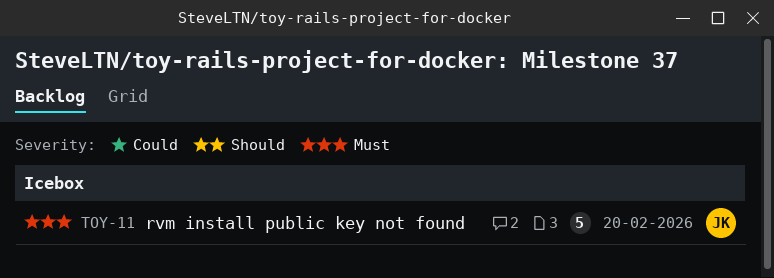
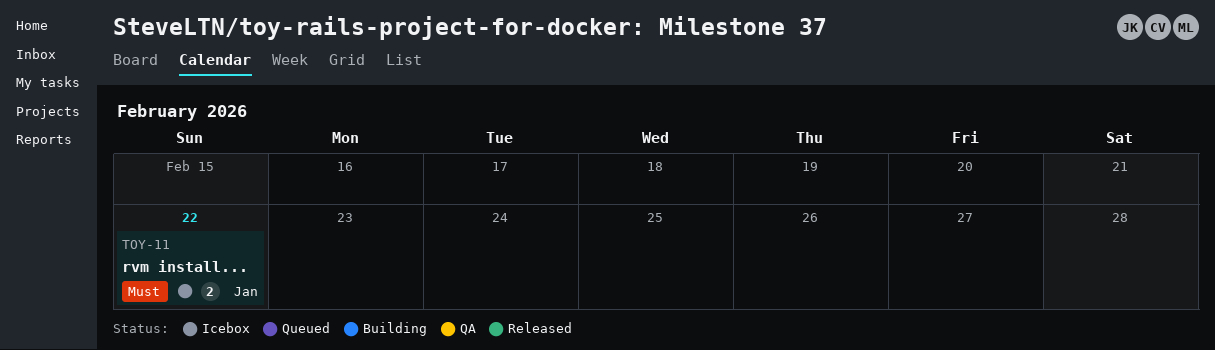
TOY-11, estimate: 5 -> 2
TOY-11, due: Feb 20 -> Feb 22

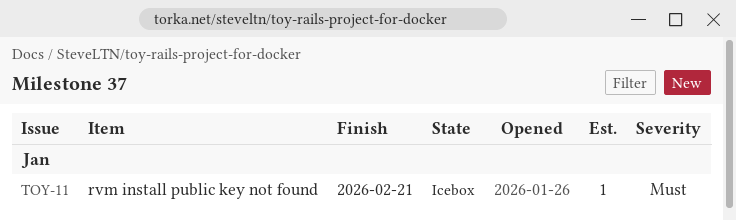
TOY-11, estimate: 2 -> 1
TOY-11, due: Feb 22 -> Feb 21

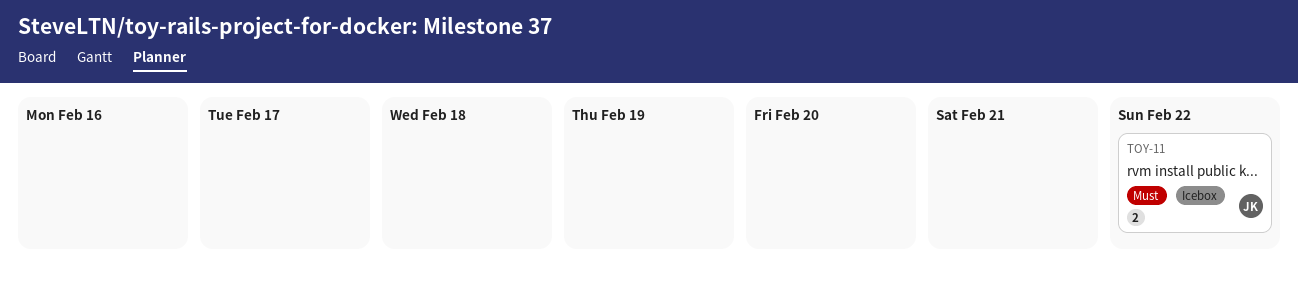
TOY-11, estimate: 1 -> 2
TOY-11, due: Feb 21 -> Feb 22

